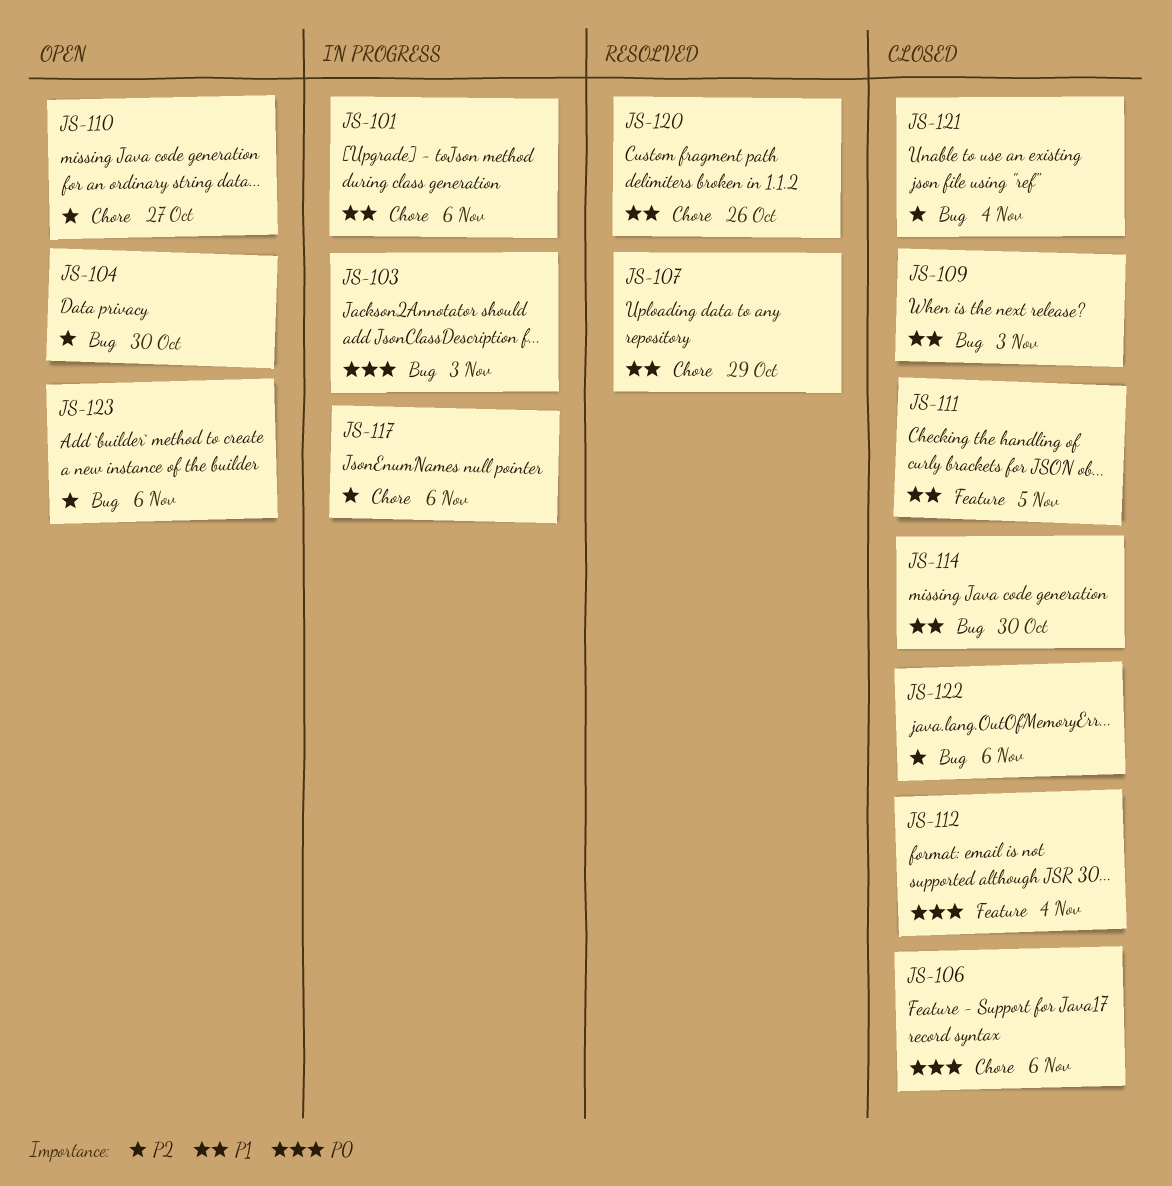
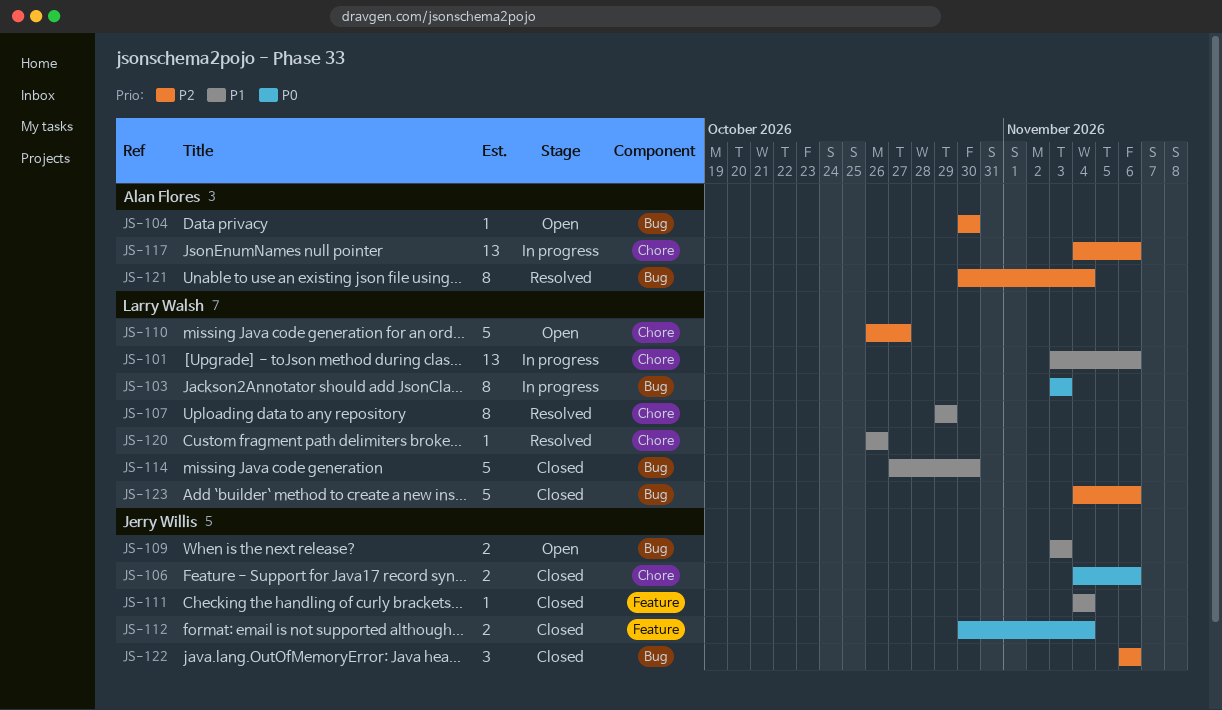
JS-109, status: Closed -> Open
JS-111, due: Nov 5 -> Nov 4
JS-121, status: Closed -> Resolved
JS-123, status: Open -> Closed

